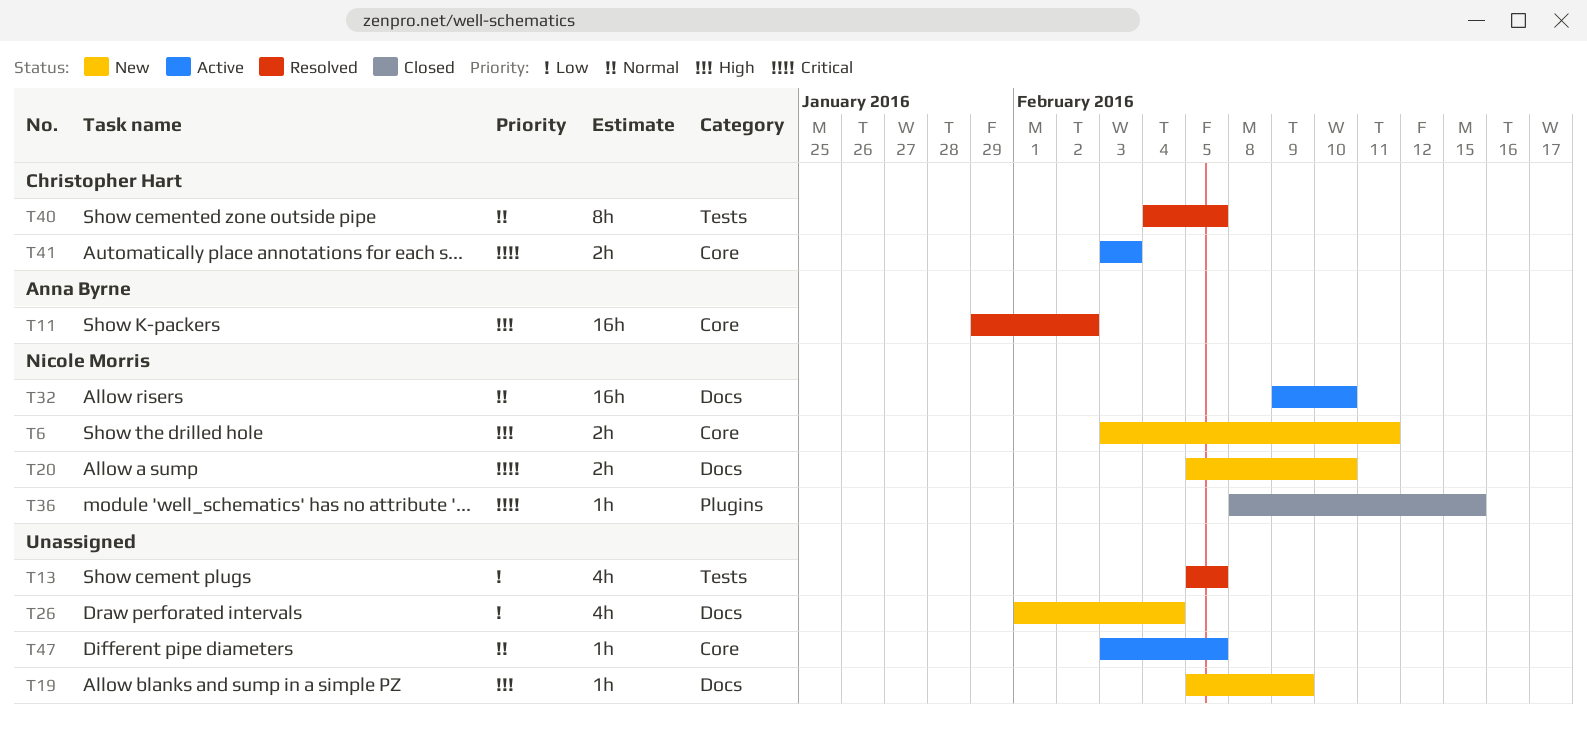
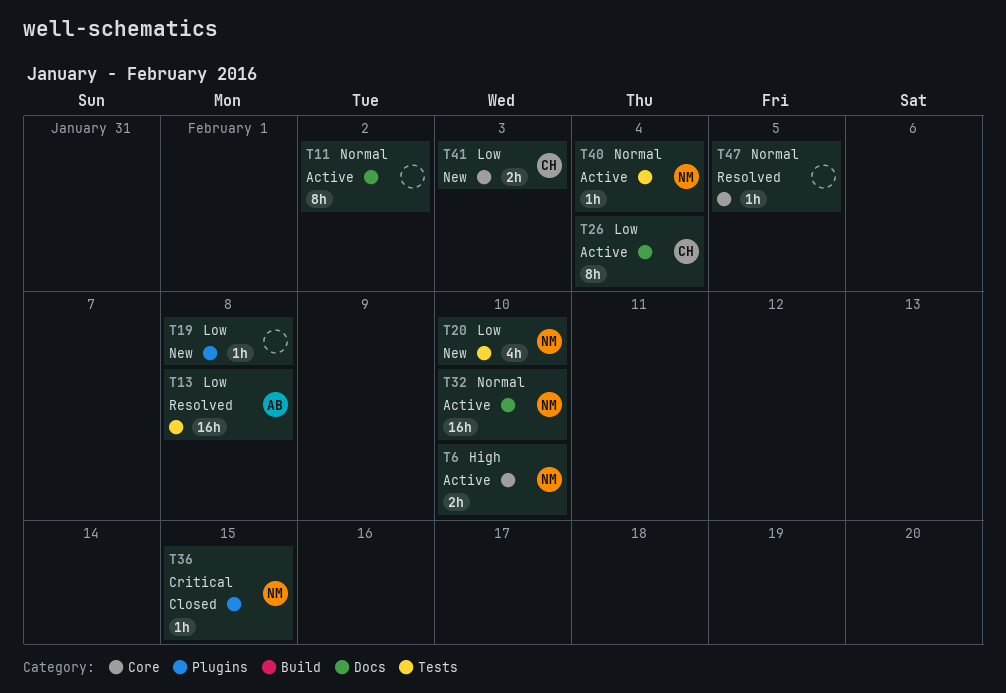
T6, status: New -> Active
T6, due: Feb 11 -> Feb 10
T11, status: Resolved -> Active
T11, owner: Anna Byrne -> none
T11, priority: High -> Normal
T11, label: Core -> Docs
T11, estimate: 16h -> 8h
T13, owner: none -> Anna Byrne
T13, estimate: 4h -> 16h
T13, due: Feb 5 -> Feb 8
T19, priority: High -> Low
T19, label: Docs -> Plugins
T19, due: Feb 9 -> Feb 8
T20, priority: Critical -> Low
T20, label: Docs -> Tests
T20, estimate: 2h -> 4h
T26, status: New -> Active
T26, owner: none -> Christopher Hart
T26, estimate: 4h -> 8h
T40, status: Resolved -> Active
T40, owner: Christopher Hart -> Nicole Morris
T40, estimate: 8h -> 1h
T40, due: Feb 5 -> Feb 4
T41, status: Active -> New
T41, priority: Critical -> Low
T47, status: Active -> Resolved

